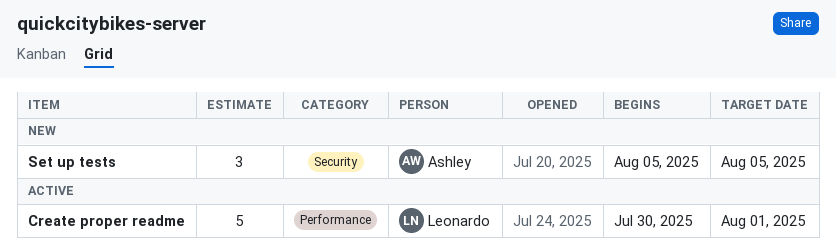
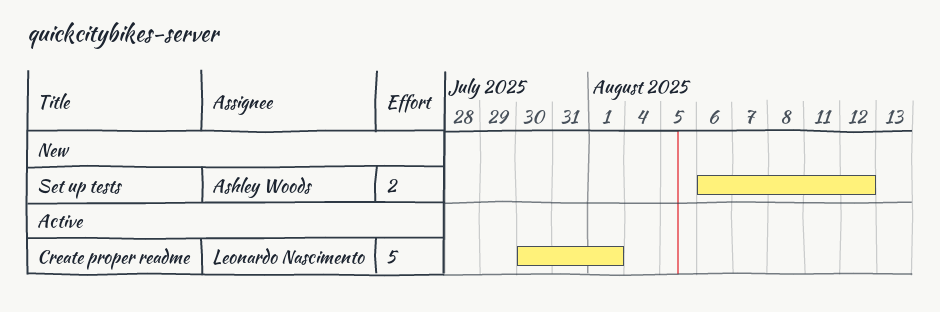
Set up tests, estimate: 3 -> 2
Set up tests, start: Aug 5 -> Aug 6
Set up tests, due: Aug 5 -> Aug 12

